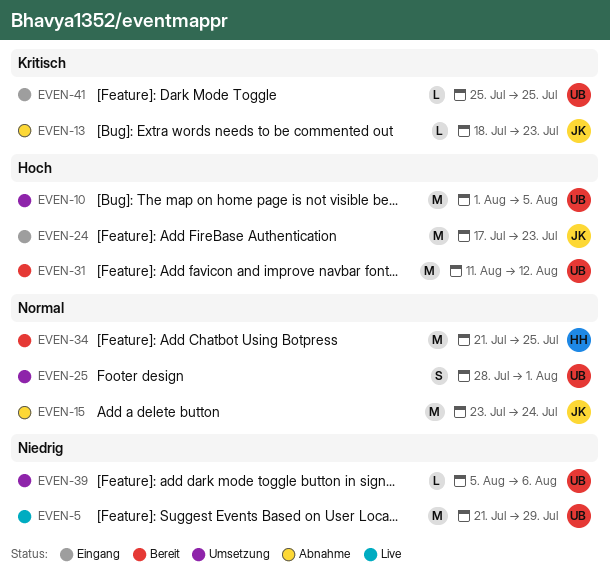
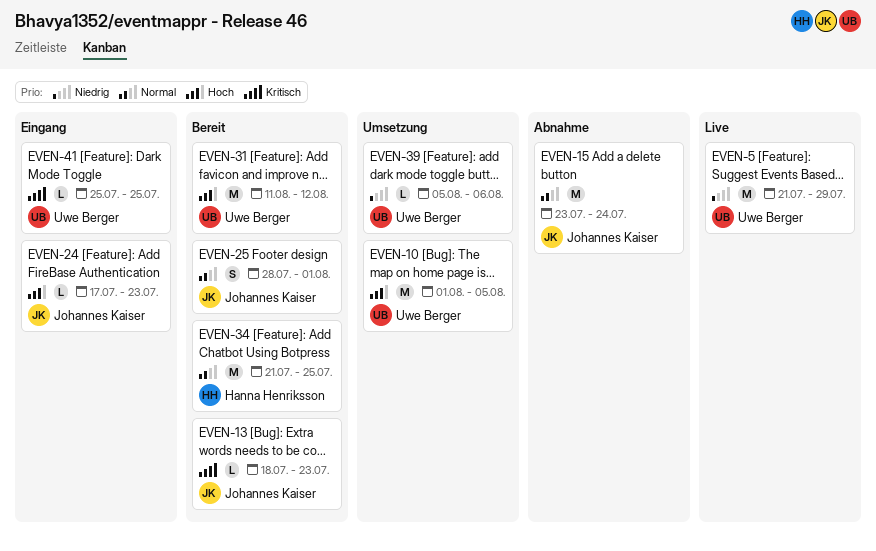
EVEN-13, status: Abnahme -> Bereit
EVEN-24, estimate: M -> L
EVEN-25, status: Umsetzung -> Bereit
EVEN-25, owner: Uwe Berger -> Johannes Kaiser

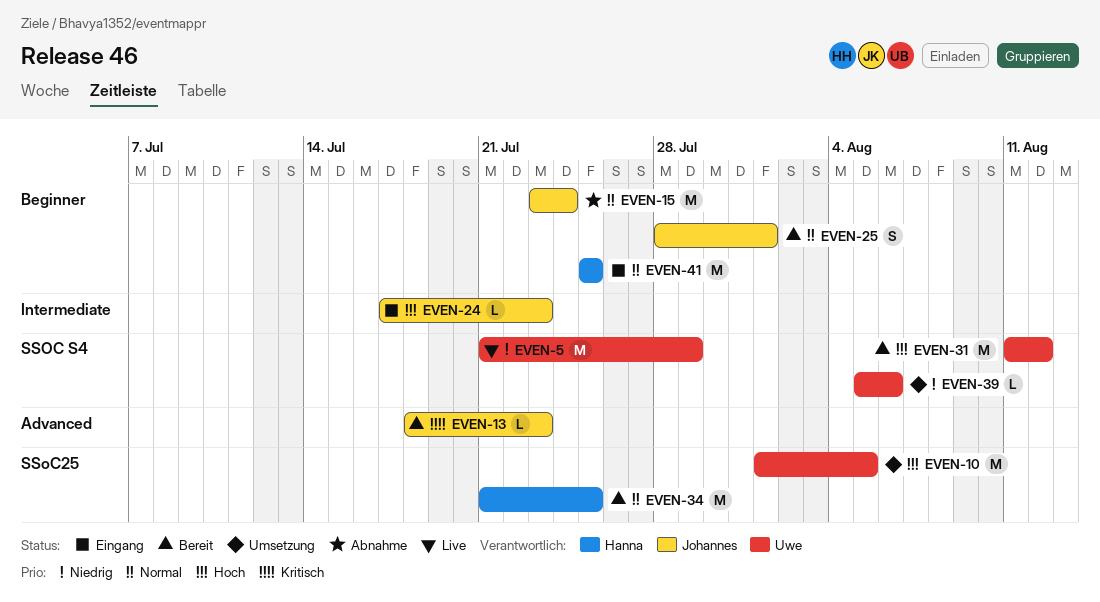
EVEN-41, owner: Uwe Berger -> Hanna Henriksson
EVEN-41, priority: Kritisch -> Normal
EVEN-41, estimate: L -> M

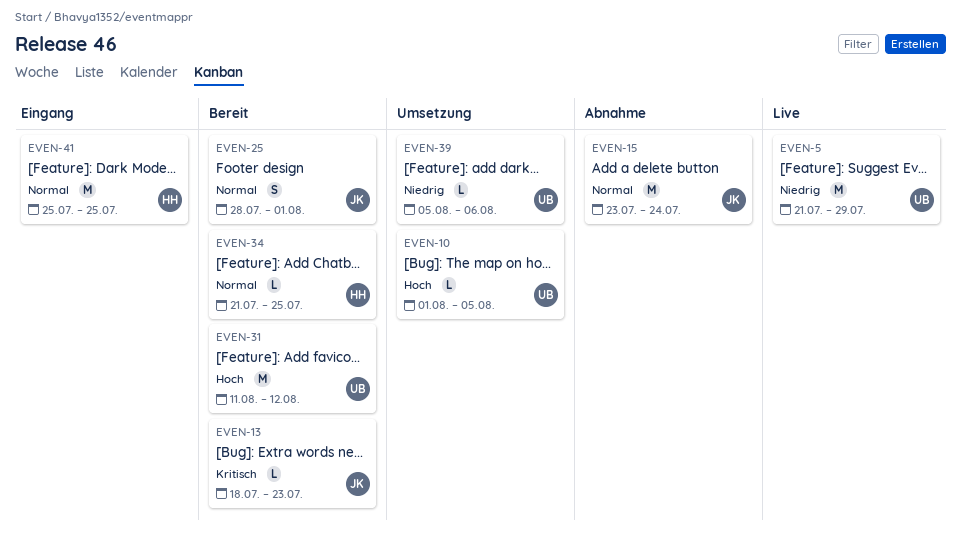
EVEN-10, estimate: M -> L
EVEN-24: present -> none
EVEN-34, estimate: M -> L

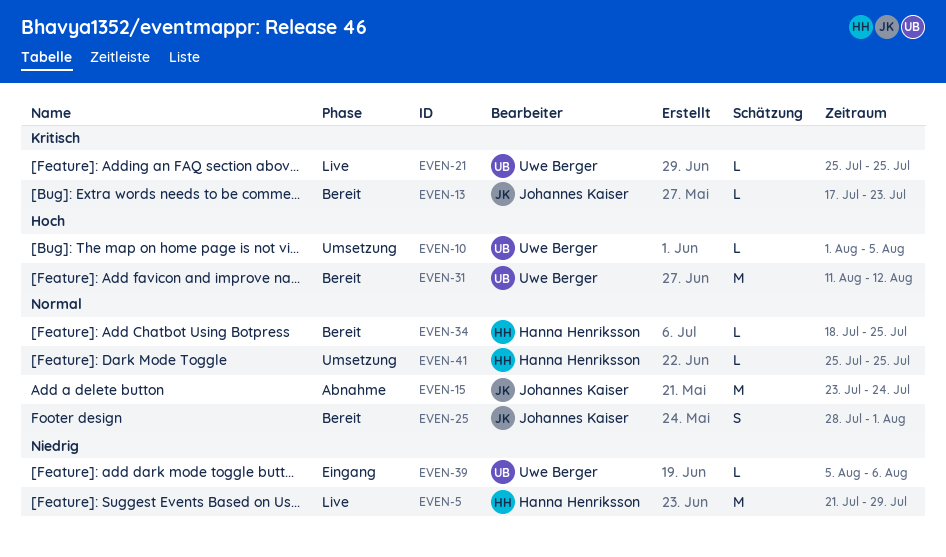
EVEN-5, owner: Uwe Berger -> Hanna Henriksson
EVEN-13, start: Jul 18 -> Jul 17
EVEN-21: none -> present
EVEN-34, start: Jul 21 -> Jul 18
EVEN-39, status: Umsetzung -> Eingang
EVEN-41, status: Eingang -> Umsetzung
EVEN-41, estimate: M -> L

